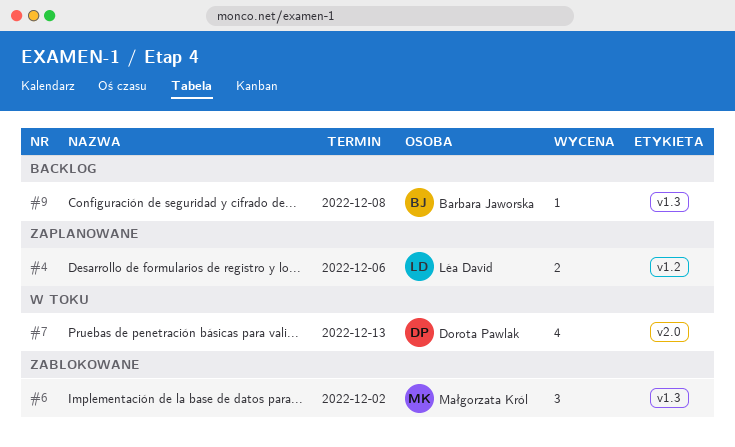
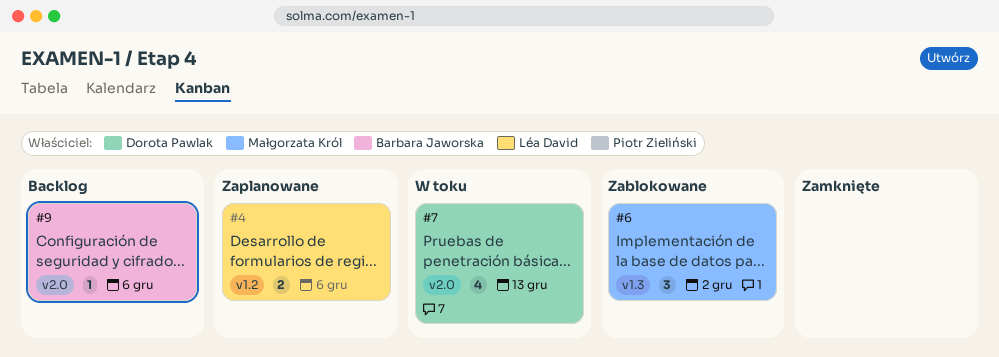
#9, label: v1.3 -> v2.0
#9, due: Dec 8 -> Dec 6

